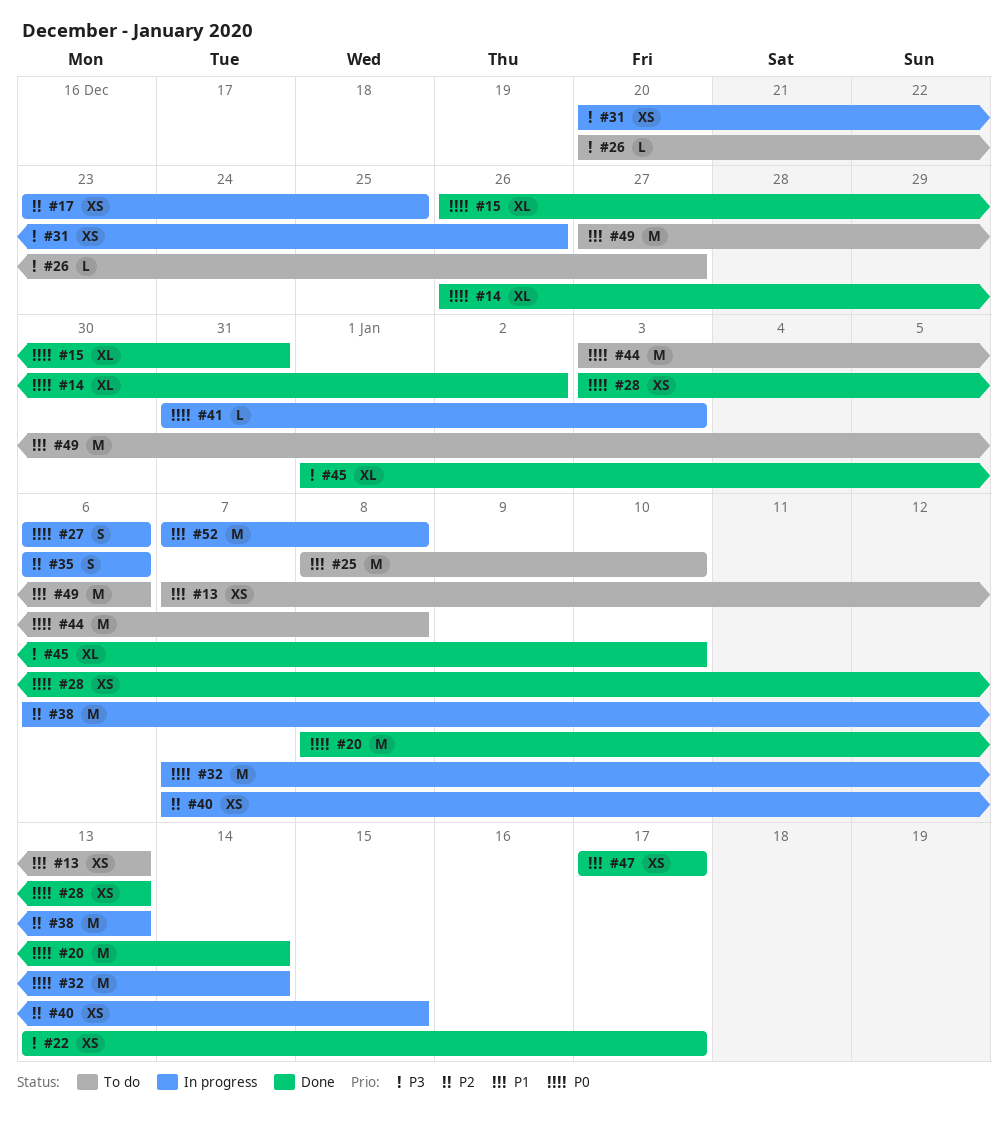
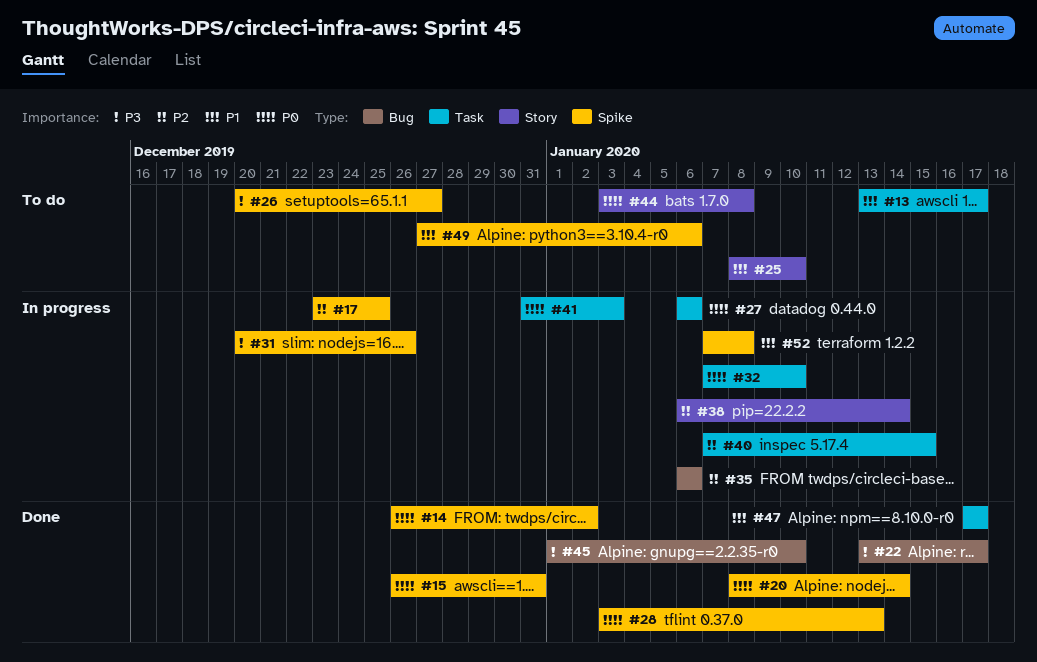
#13, start: Jan 7 -> Jan 13
#13, due: Jan 13 -> Jan 17
#32, due: Jan 14 -> Jan 10
#38, due: Jan 13 -> Jan 14

